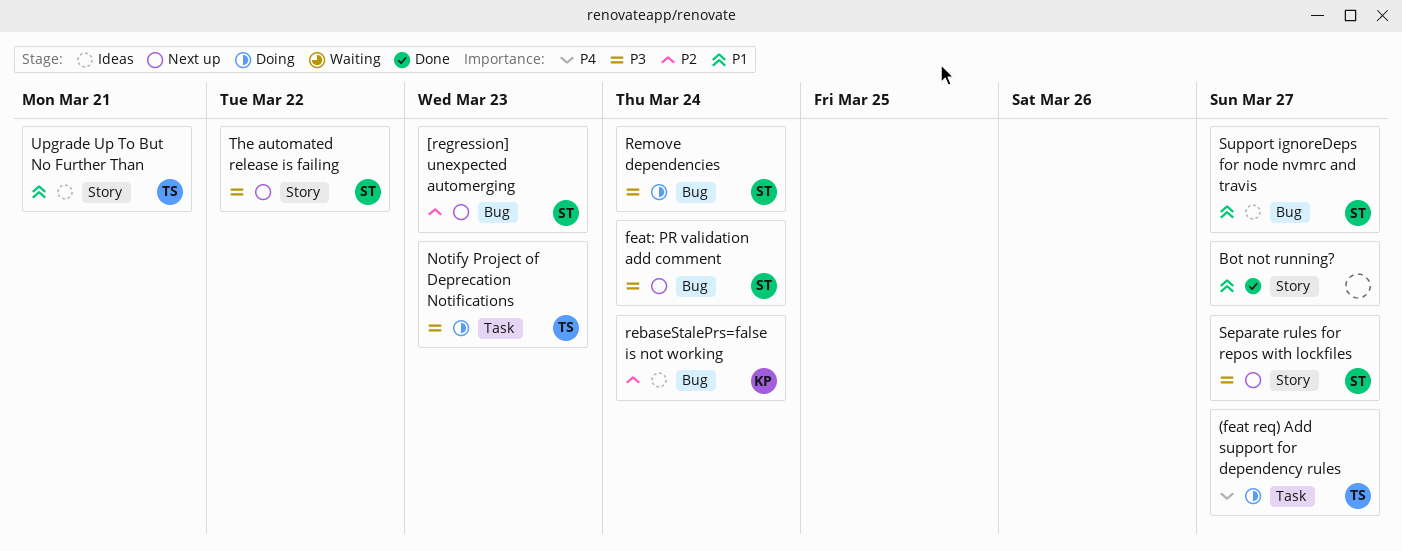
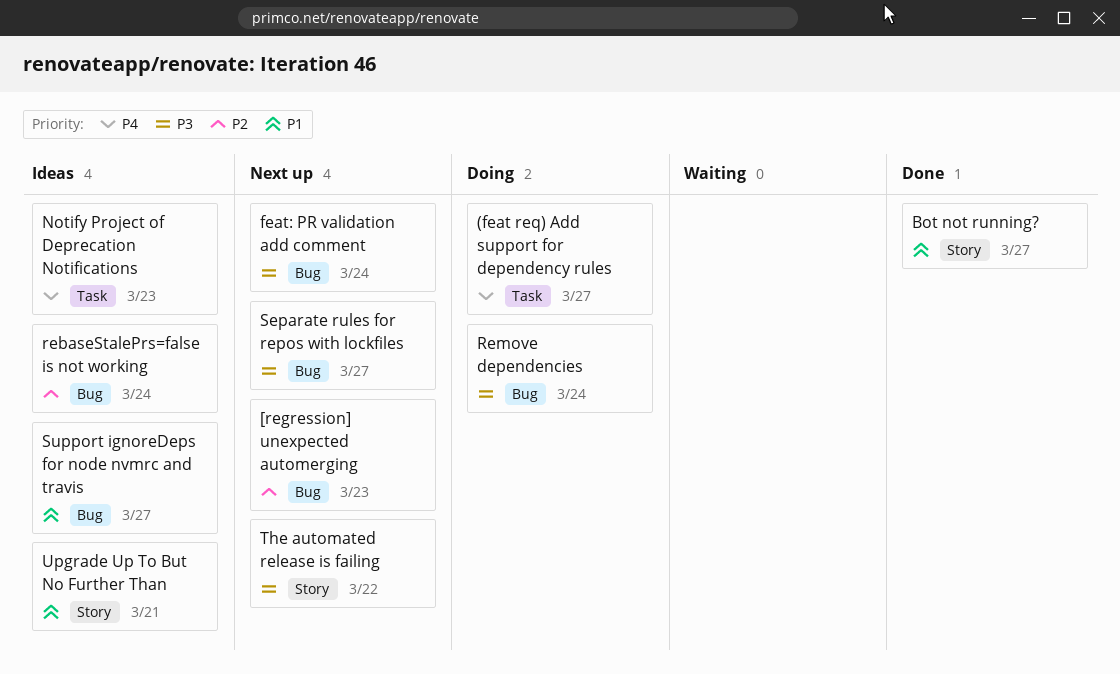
Notify Project of Deprecation Notifications, status: Doing -> Ideas
Notify Project of Deprecation Notifications, priority: P3 -> P4
Separate rules for repos with lockfiles, label: Story -> Bug

